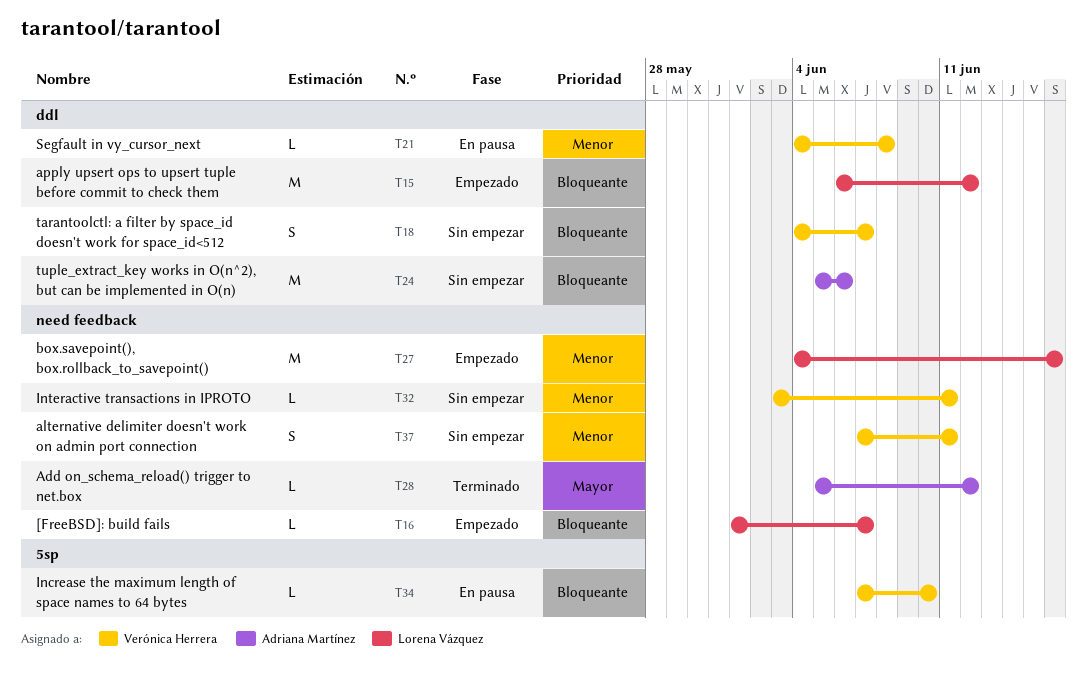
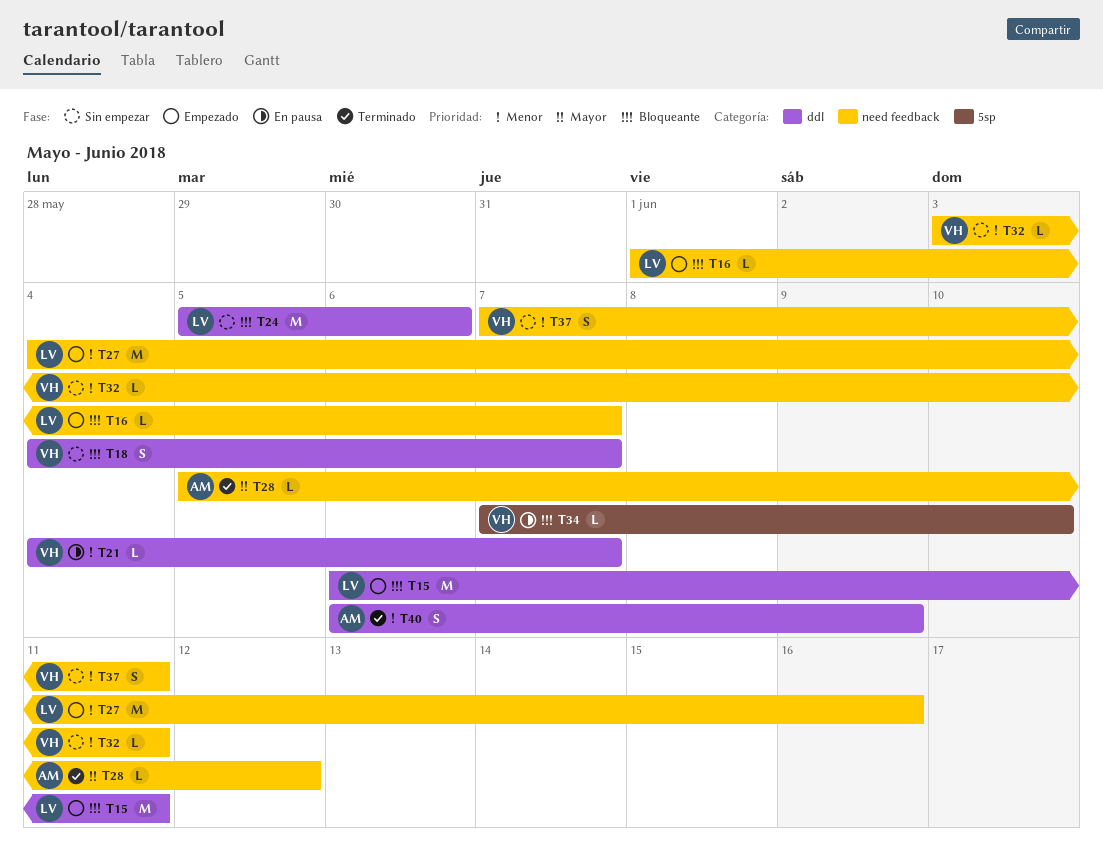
T15, due: Jun 12 -> Jun 11
T21, due: Jun 8 -> Jun 7
T24, owner: Adriana Martínez -> Lorena Vázquez
T40: none -> present

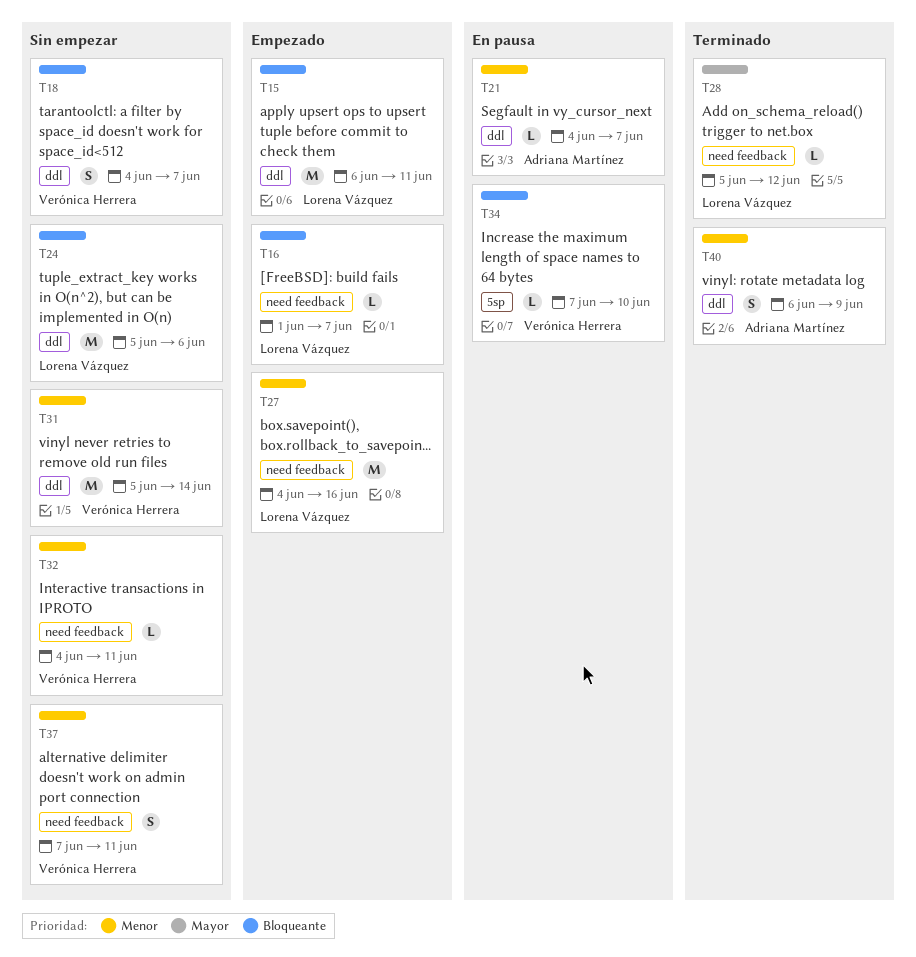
T21, owner: Verónica Herrera -> Adriana Martínez
T28, owner: Adriana Martínez -> Lorena Vázquez
T31: none -> present
T32, start: Jun 3 -> Jun 4

